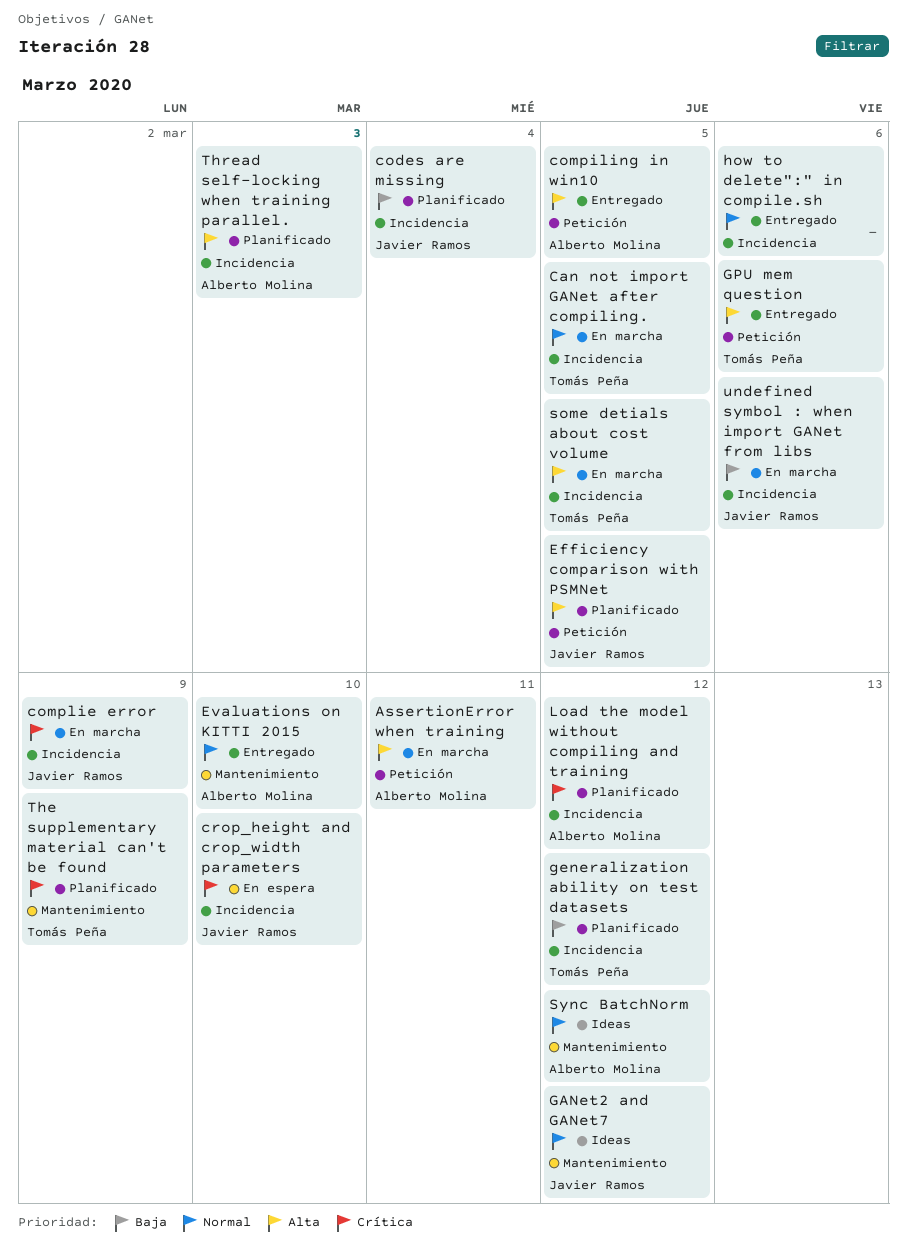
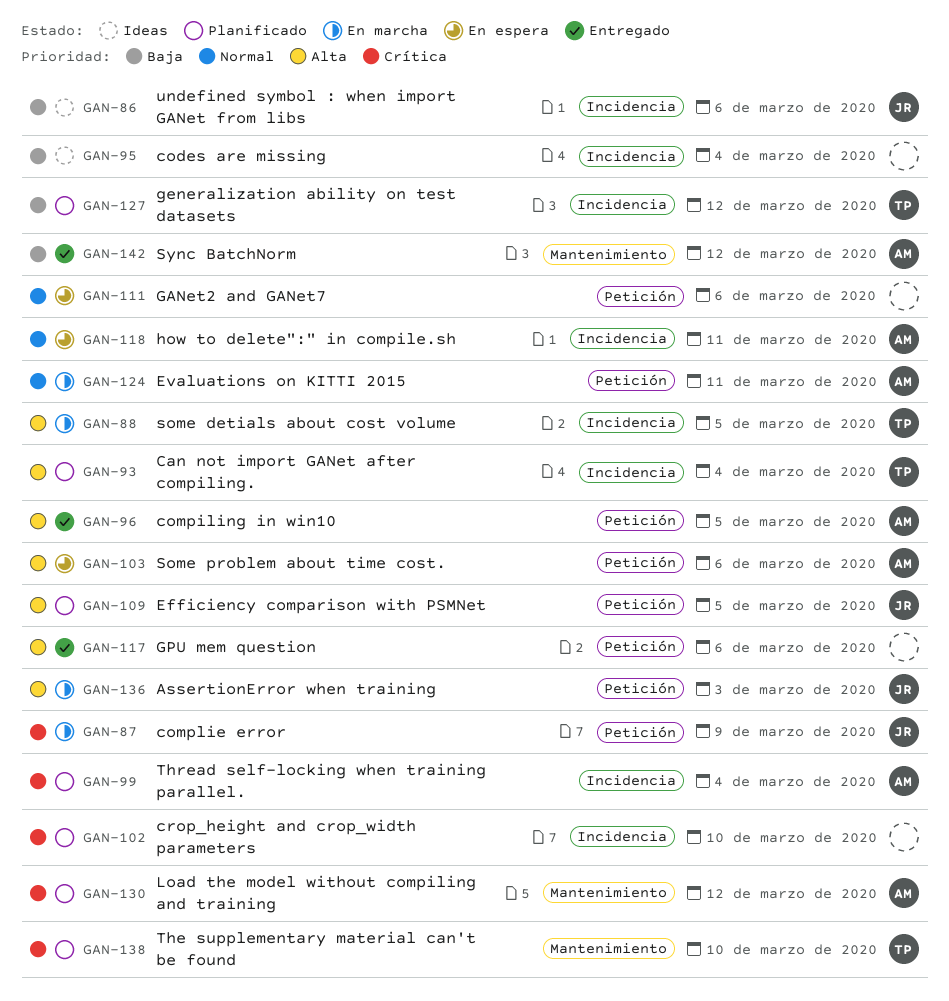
AssertionError when training, owner: Alberto Molina -> Javier Ramos
AssertionError when training, due: Mar 11 -> Mar 3
Can not import GANet after compiling., status: En marcha -> Planificado
Can not import GANet after compiling., priority: Normal -> Alta
Can not import GANet after compiling., due: Mar 5 -> Mar 4
codes are missing, status: Planificado -> Ideas
codes are missing, owner: Javier Ramos -> none
complie error, label: Incidencia -> Petición
crop_height and crop_width parameters, status: En espera -> Planificado
crop_height and crop_width parameters, owner: Javier Ramos -> none
Evaluations on KITTI 2015, status: Entregado -> En marcha
Evaluations on KITTI 2015, label: Mantenimiento -> Petición
Evaluations on KITTI 2015, due: Mar 10 -> Mar 11
GANet2 and GANet7, status: Ideas -> En espera
GANet2 and GANet7, owner: Javier Ramos -> none
GANet2 and GANet7, label: Mantenimiento -> Petición
GANet2 and GANet7, due: Mar 12 -> Mar 6
GPU mem question, owner: Tomás Peña -> none
how to delete":" in compile.sh, status: Entregado -> En espera
how to delete":" in compile.sh, owner: none -> Alberto Molina
how to delete":" in compile.sh, due: Mar 6 -> Mar 11
Load the model without compiling and training, label: Incidencia -> Mantenimiento
Some problem about time cost.: none -> present
Sync BatchNorm, status: Ideas -> Entregado
Sync BatchNorm, priority: Normal -> Baja
The supplementary material can't be found, due: Mar 9 -> Mar 10
Thread self-locking when training parallel., priority: Alta -> Crítica
Thread self-locking when training parallel., due: Mar 3 -> Mar 4
undefined symbol : when import GANet from libs, status: En marcha -> Ideas

